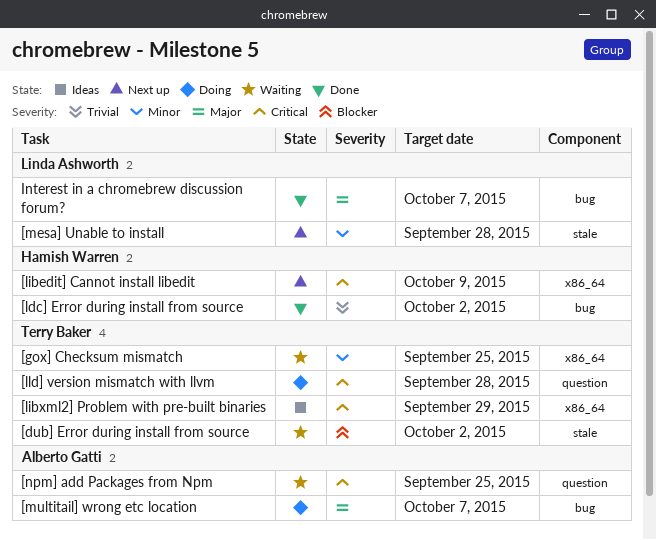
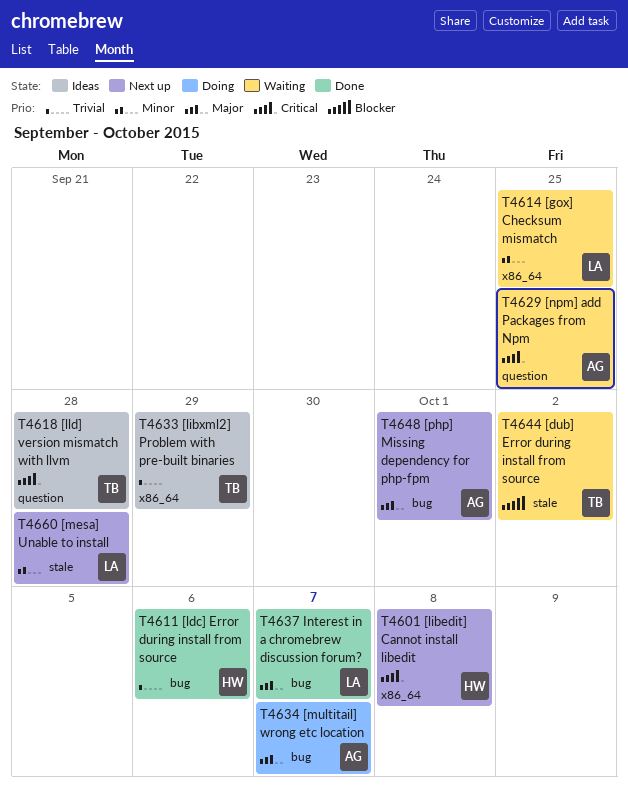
[gox] Checksum mismatch, owner: Terry Baker -> Linda Ashworth
[ldc] Error during install from source, due: Oct 2 -> Oct 6
[libedit] Cannot install libedit, due: Oct 9 -> Oct 8
[libxml2] Problem with pre-built binaries, priority: Critical -> Trivial
[lld] version mismatch with llvm, status: Doing -> Ideas
[php] Missing dependency for php-fpm: none -> present

